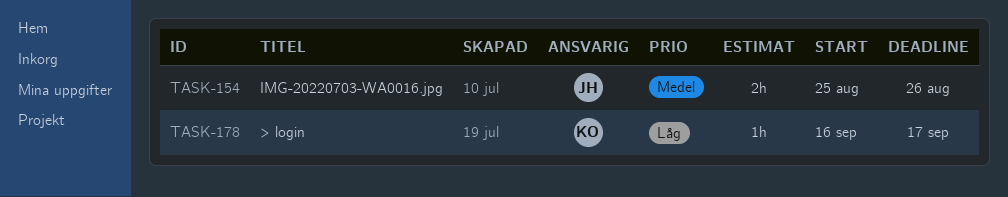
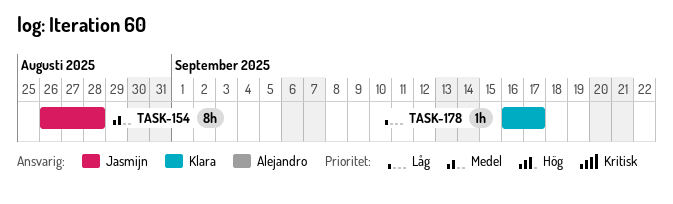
TASK-154, estimate: 2h -> 8h
TASK-154, start: Aug 25 -> Aug 26
TASK-154, due: Aug 26 -> Aug 28

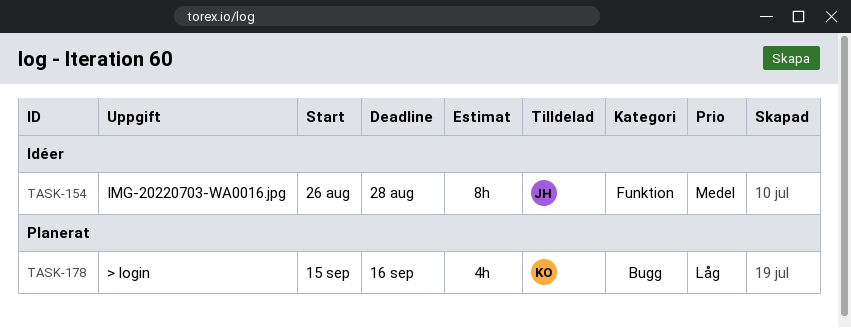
TASK-178, estimate: 1h -> 4h
TASK-178, start: Sep 16 -> Sep 15
TASK-178, due: Sep 17 -> Sep 16

